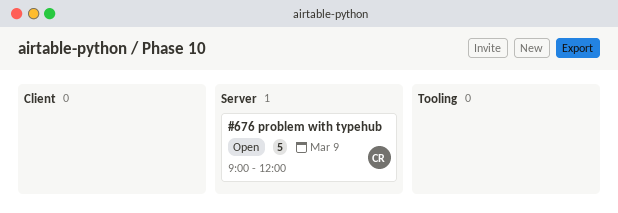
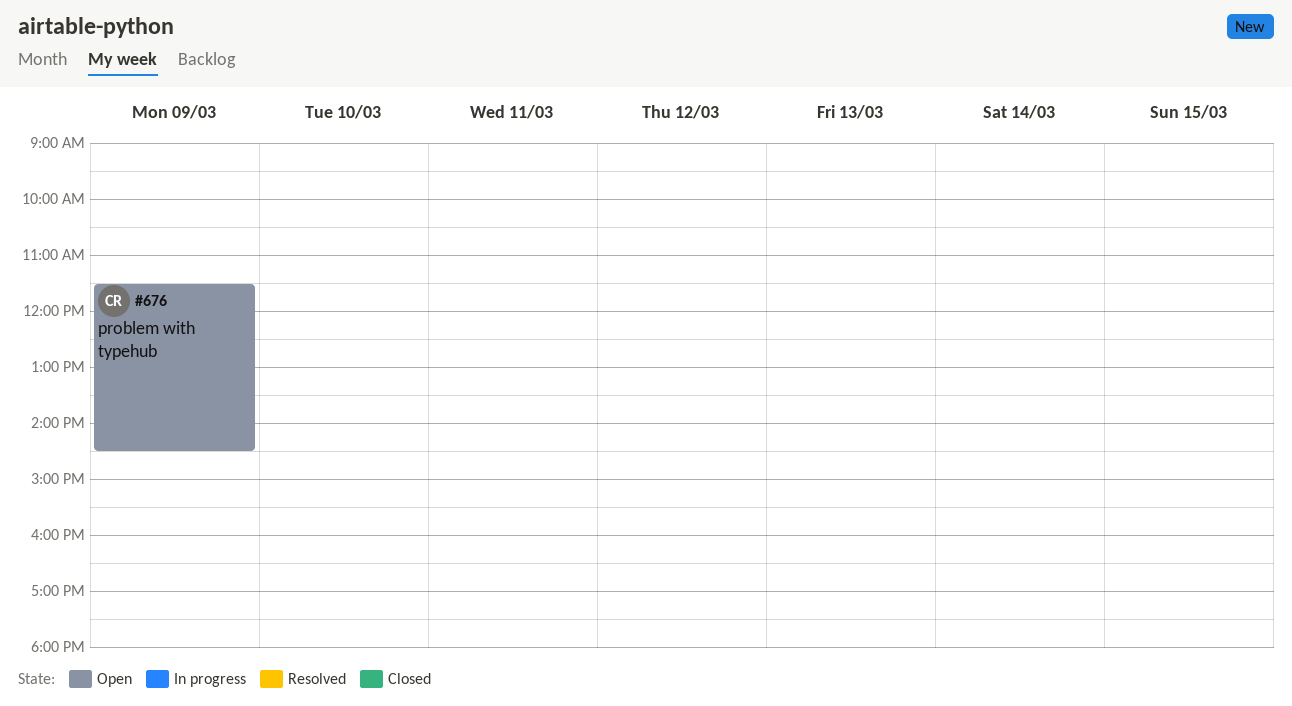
#676, begins: 09:00 -> 11:30
#676, ends: 12:00 -> 14:30

